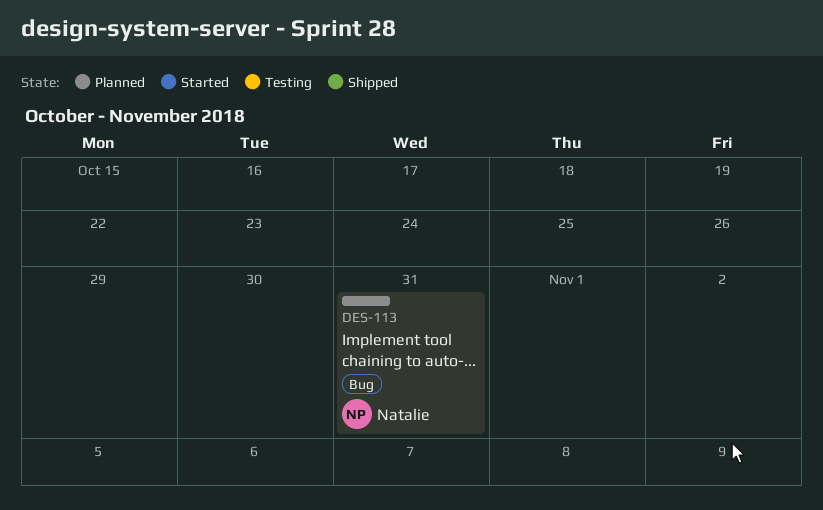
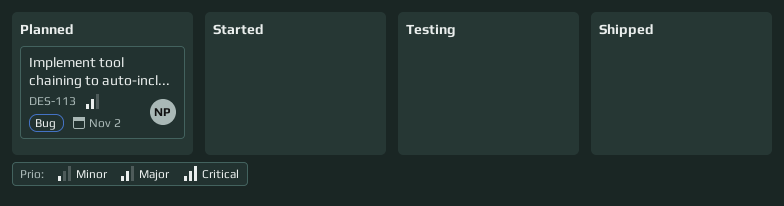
DES-113, due: Oct 31 -> Nov 2

